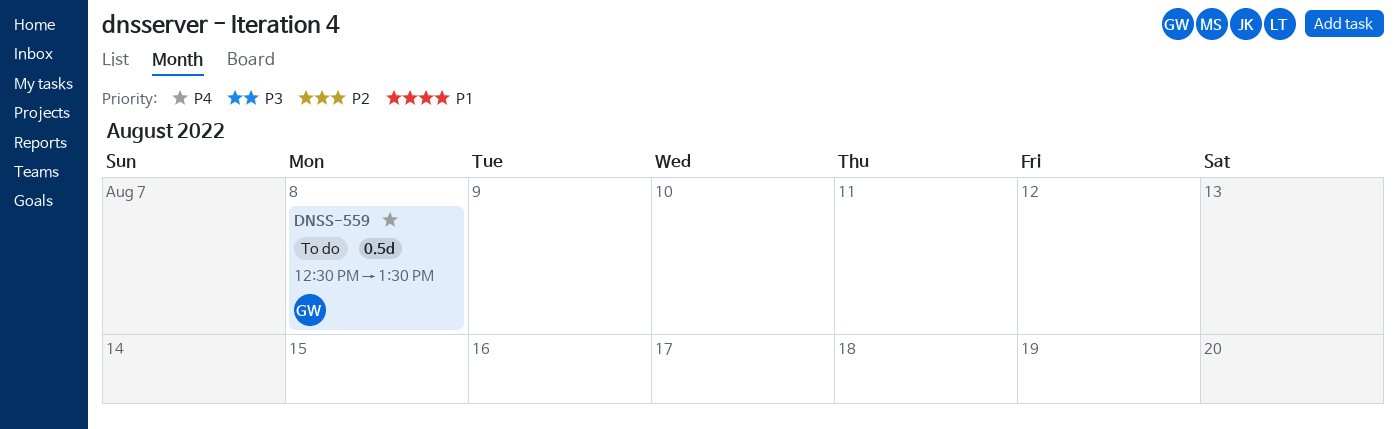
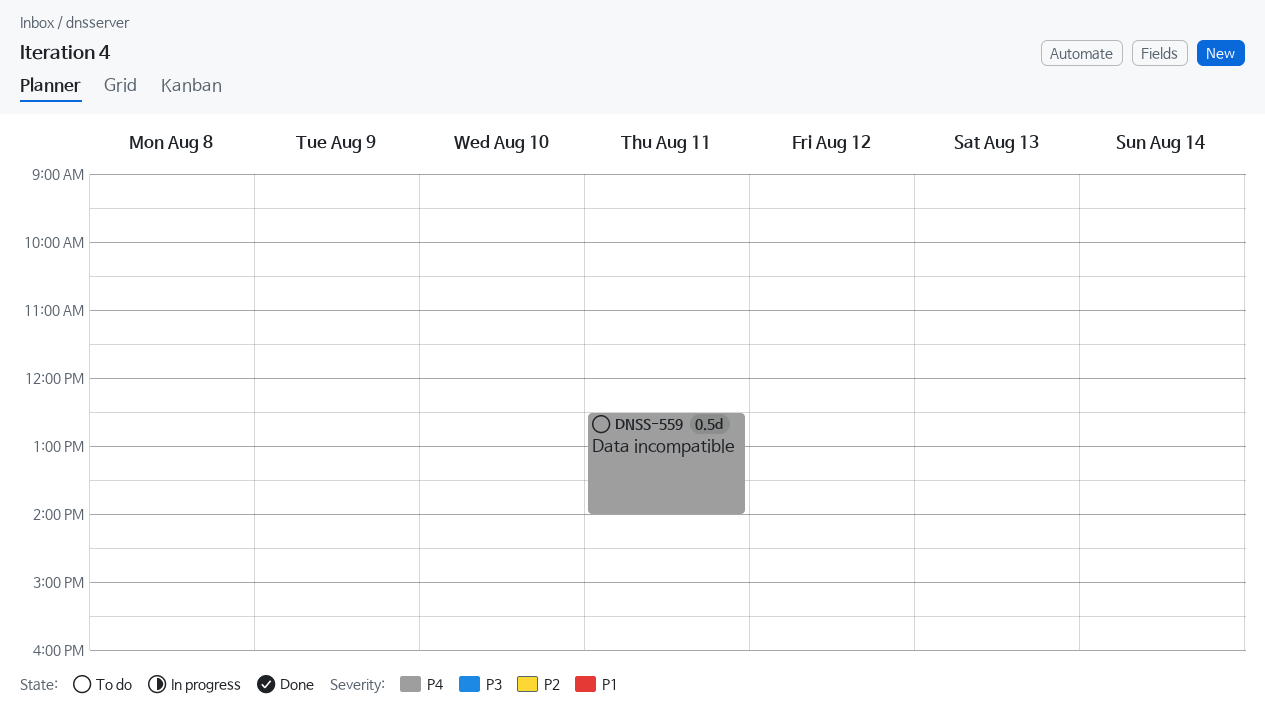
DNSS-559, day: Aug 8 -> Aug 11
DNSS-559, ends: 13:30 -> 14:00

